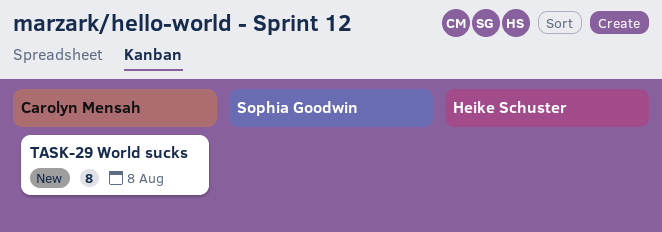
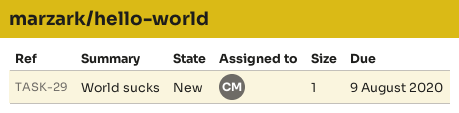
TASK-29, estimate: 8 -> 1
TASK-29, due: Aug 8 -> Aug 9

